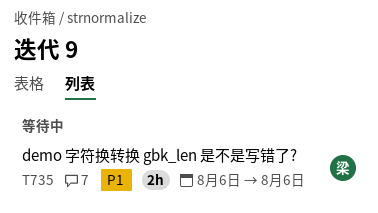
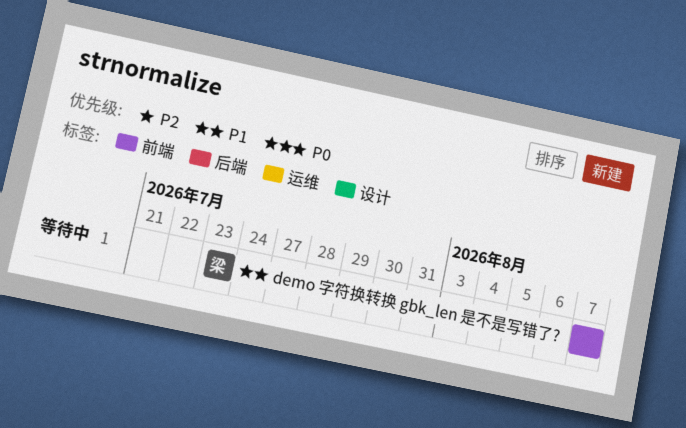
demo 字符换转换 gbk_len 是不是写错了?, start: Aug 6 -> Aug 7
demo 字符换转换 gbk_len 是不是写错了?, due: Aug 6 -> Aug 7

